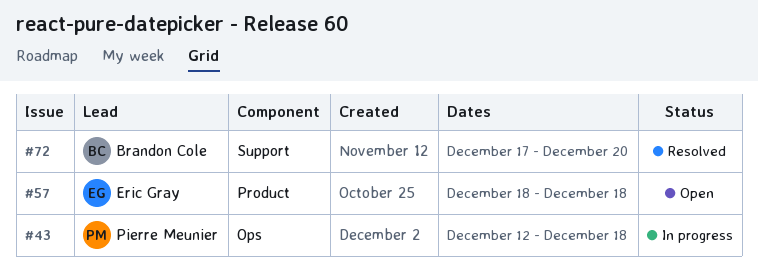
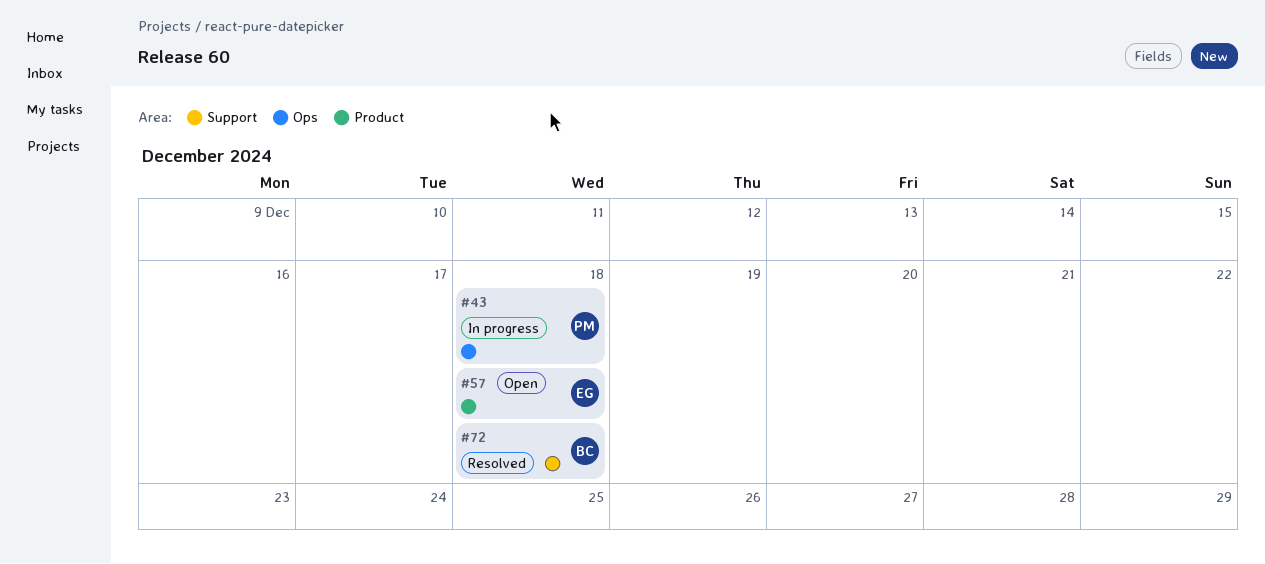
#72, due: Dec 20 -> Dec 18

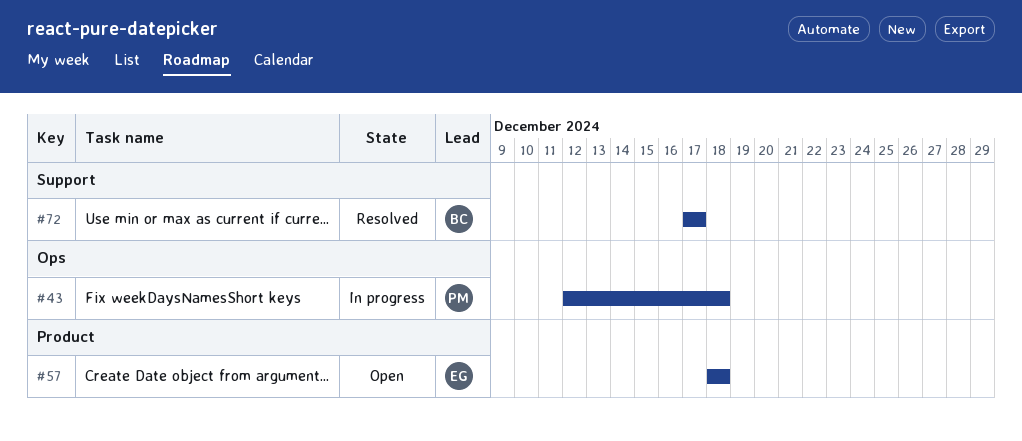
#72, due: Dec 18 -> Dec 17

